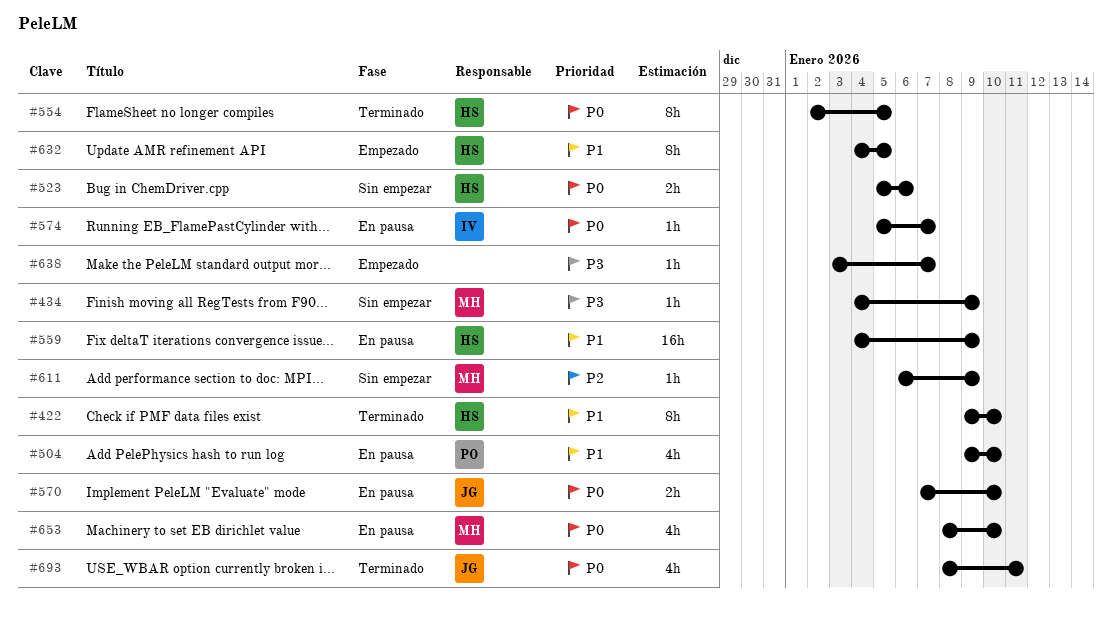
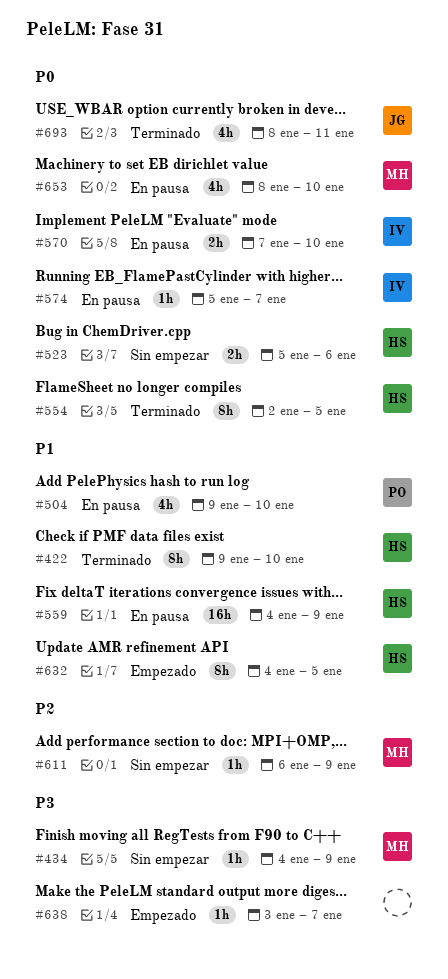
#570, owner: JG -> IV

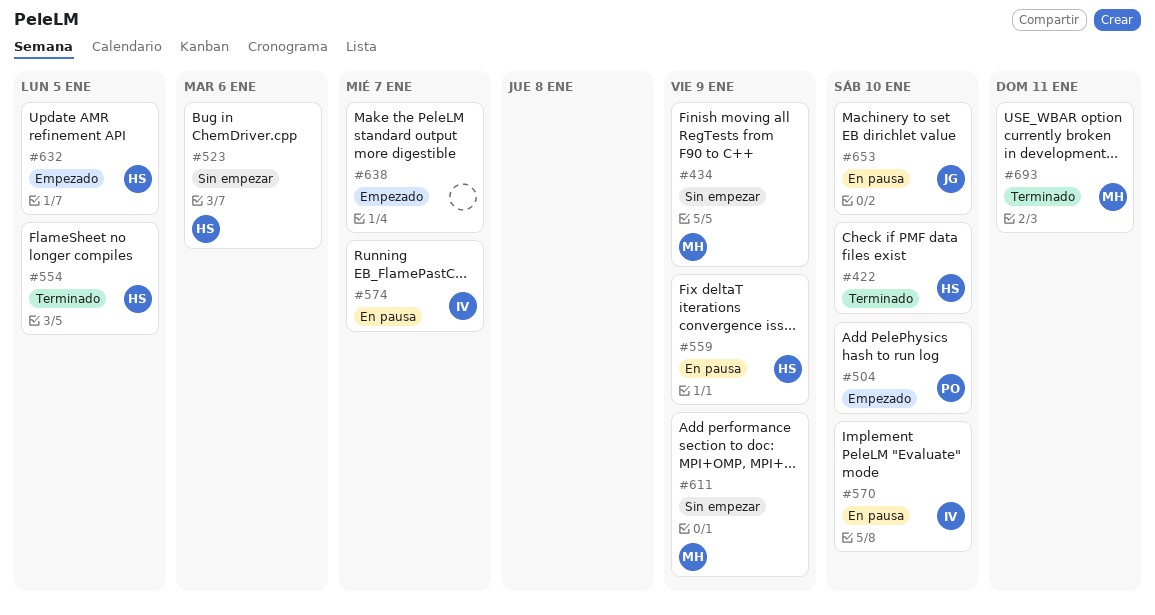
#504, status: En pausa -> Empezado
#653, owner: MH -> JG
#693, owner: JG -> MH

